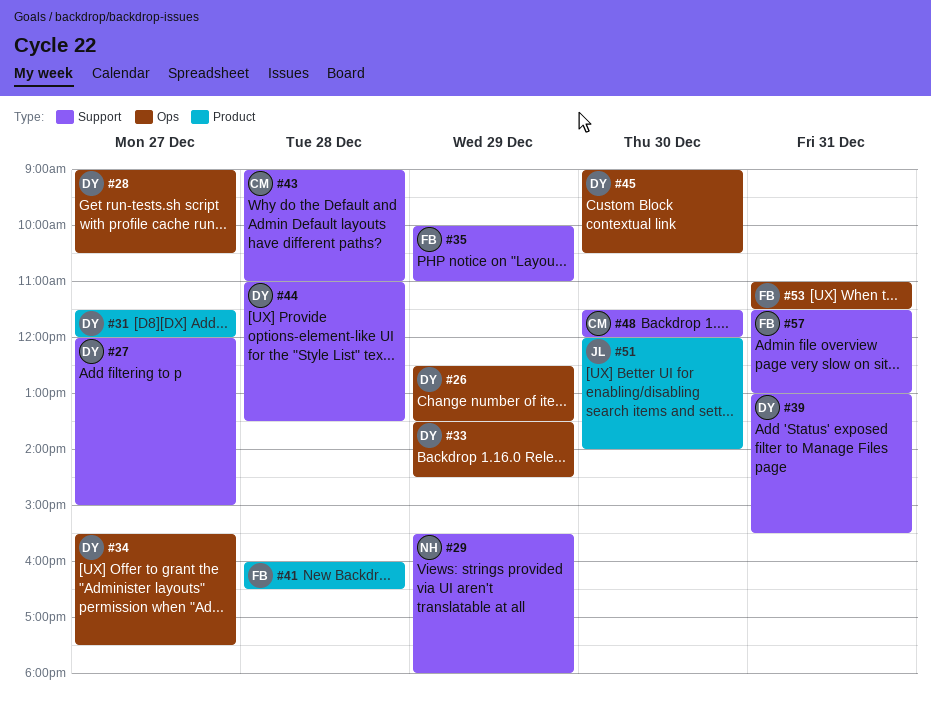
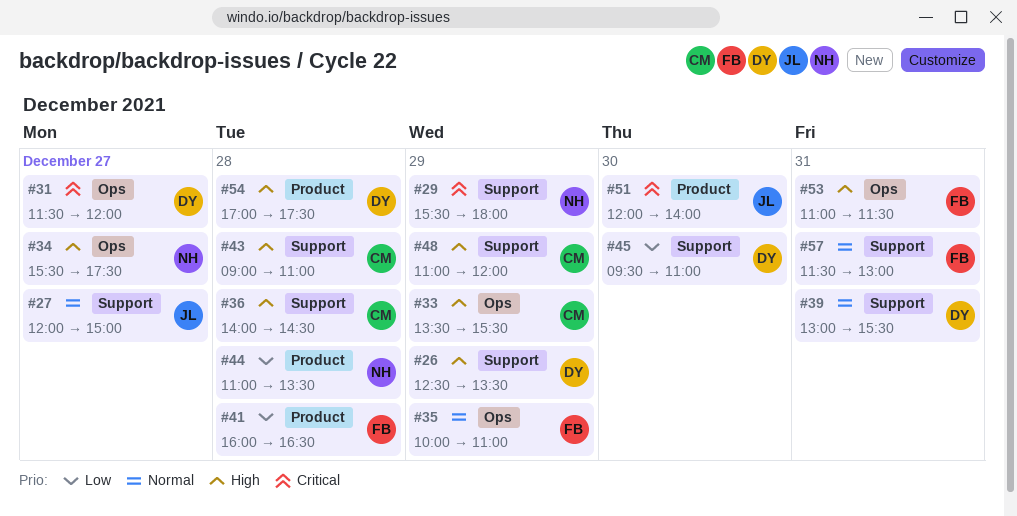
#26, label: Ops -> Support
#27, owner: DY -> JL
#28: present -> none
#31, label: Product -> Ops
#33, owner: DY -> CM
#33, ends: 14:30 -> 15:30
#34, owner: DY -> NH
#35, label: Support -> Ops
#36: none -> present
#44, owner: DY -> NH
#44, label: Support -> Product
#45, label: Ops -> Support
#45, begins: 09:00 -> 09:30
#45, ends: 10:30 -> 11:00
#48, day: Dec 30 -> Dec 29
#48, begins: 11:30 -> 11:00
#54: none -> present

